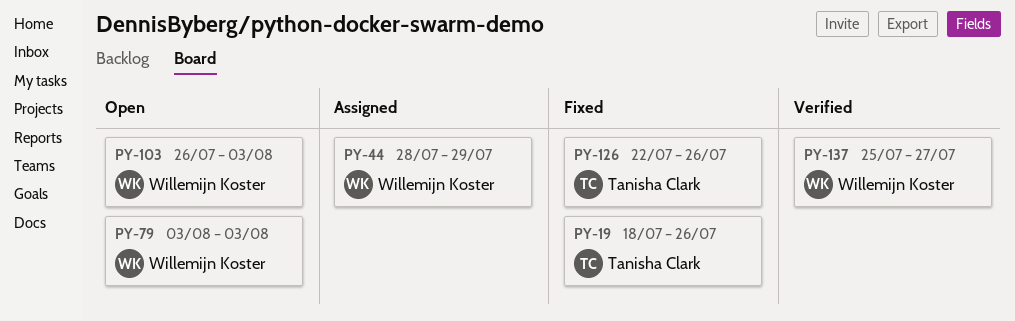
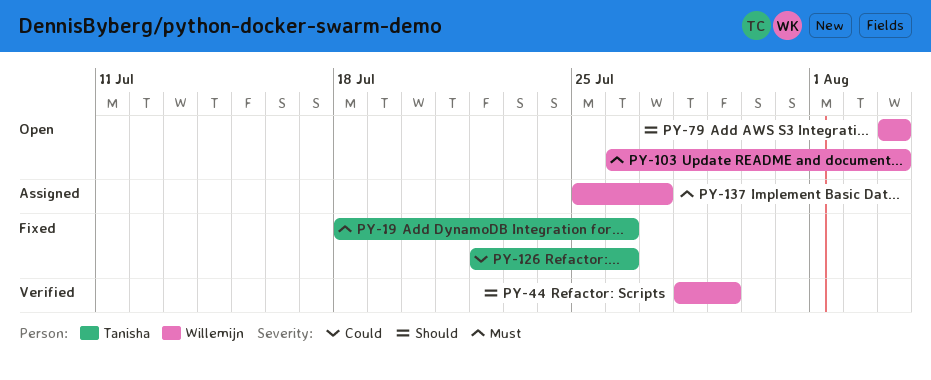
PY-44, status: Assigned -> Verified
PY-137, status: Verified -> Assigned

